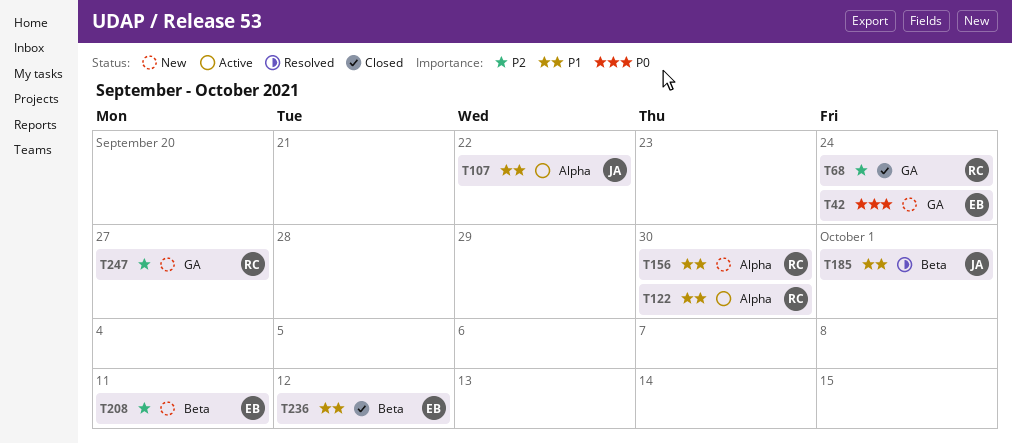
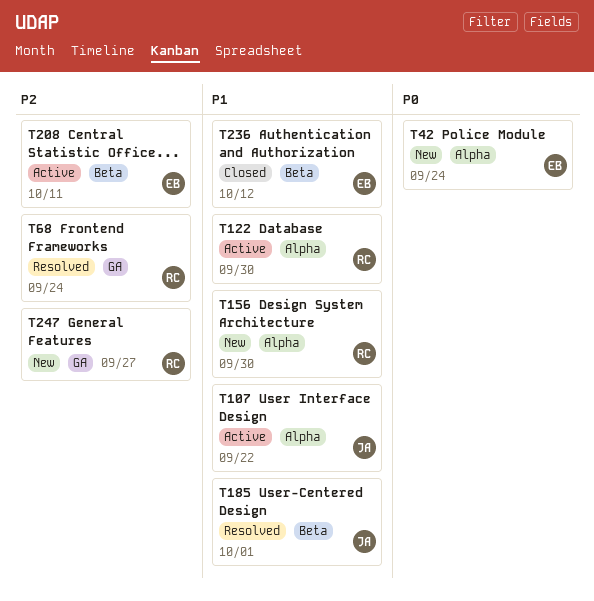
T42, label: GA -> Alpha
T68, status: Closed -> Resolved
T208, status: New -> Active

